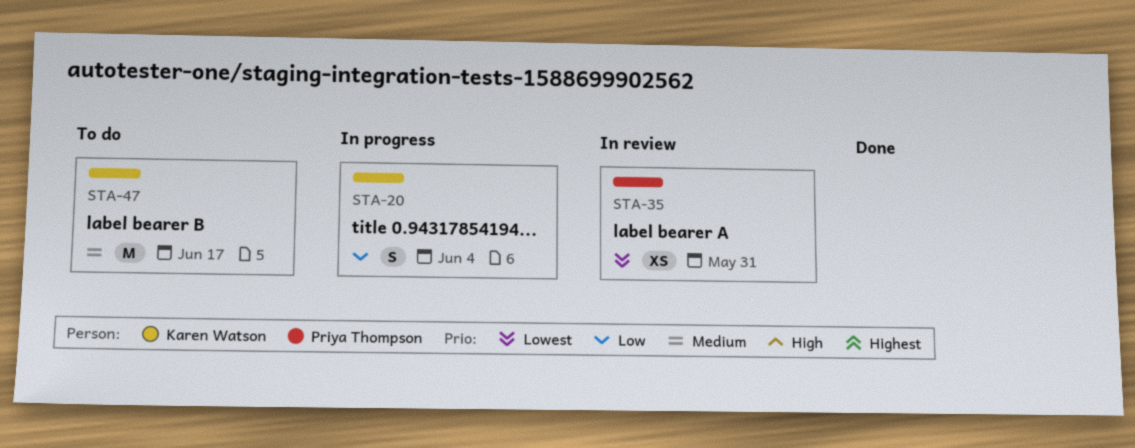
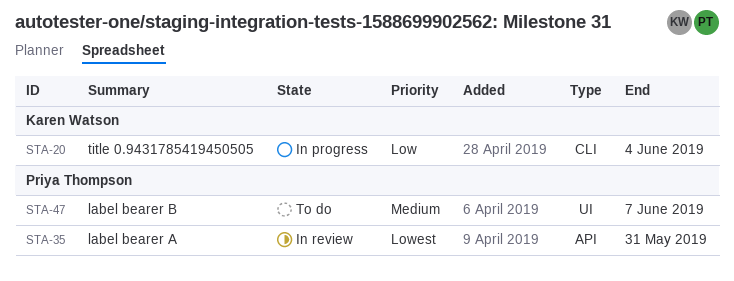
STA-47, owner: Karen Watson -> Priya Thompson
STA-47, due: Jun 17 -> Jun 7

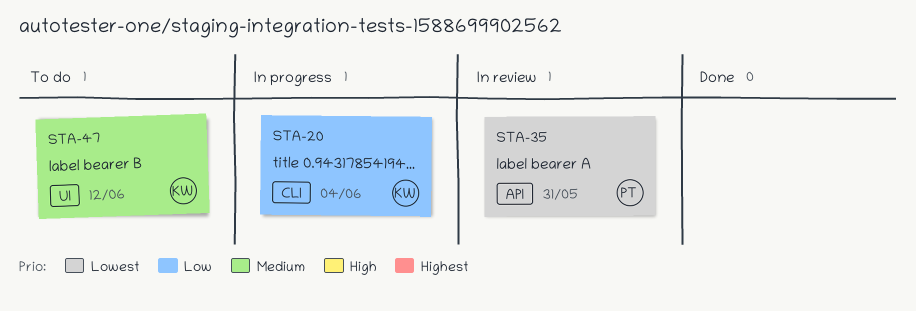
STA-47, owner: Priya Thompson -> Karen Watson
STA-47, due: Jun 7 -> Jun 12

